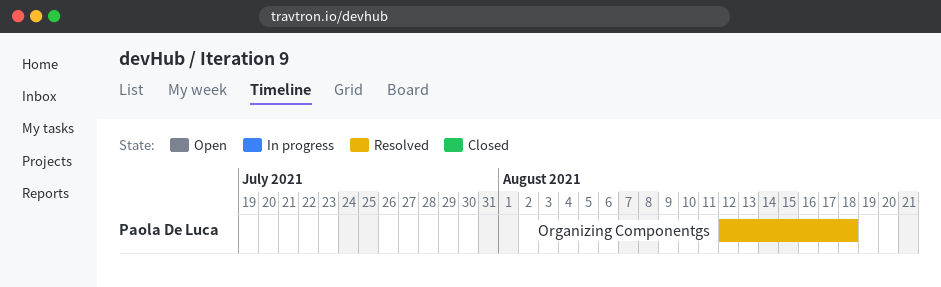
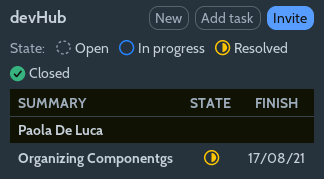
Organizing Componentgs, due: Aug 18 -> Aug 17

